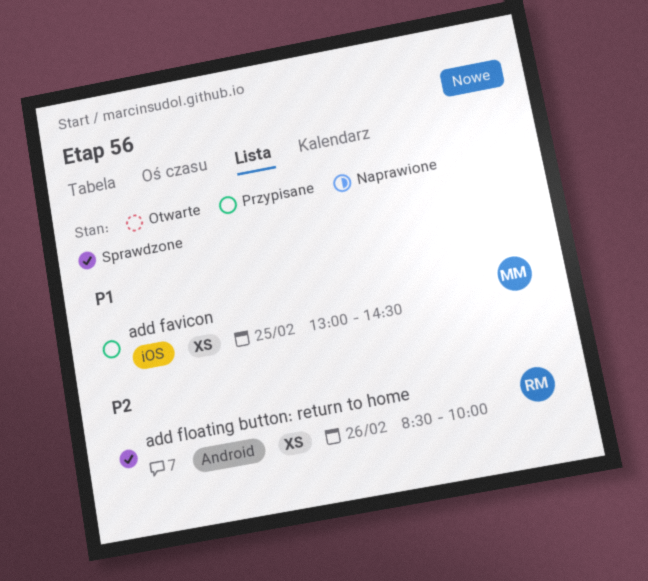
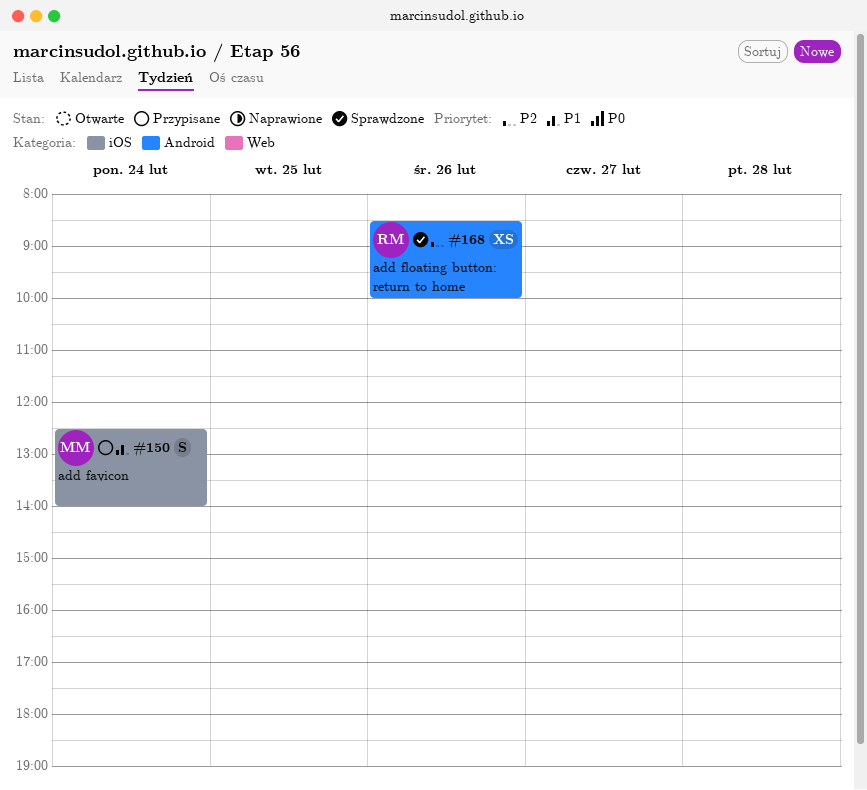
add favicon, estimate: XS -> S
add favicon, day: Feb 25 -> Feb 24
add favicon, begins: 13:00 -> 12:30
add favicon, ends: 14:30 -> 14:00

